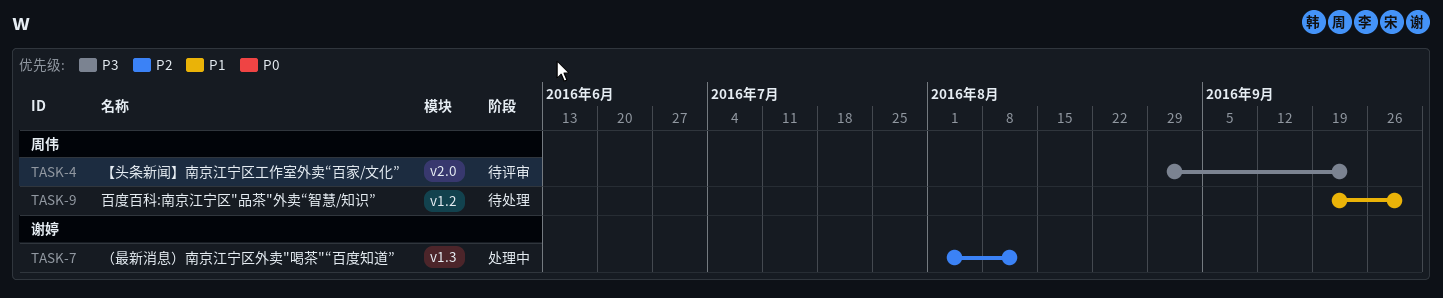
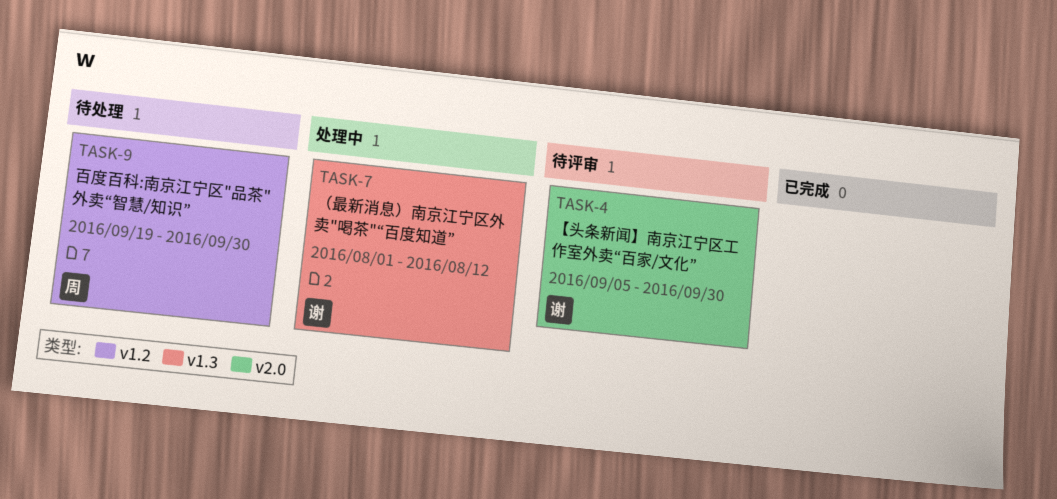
TASK-4, owner: 周伟 -> 谢婷
TASK-4, start: Aug 29 -> Sep 5
TASK-4, due: Sep 23 -> Sep 30

